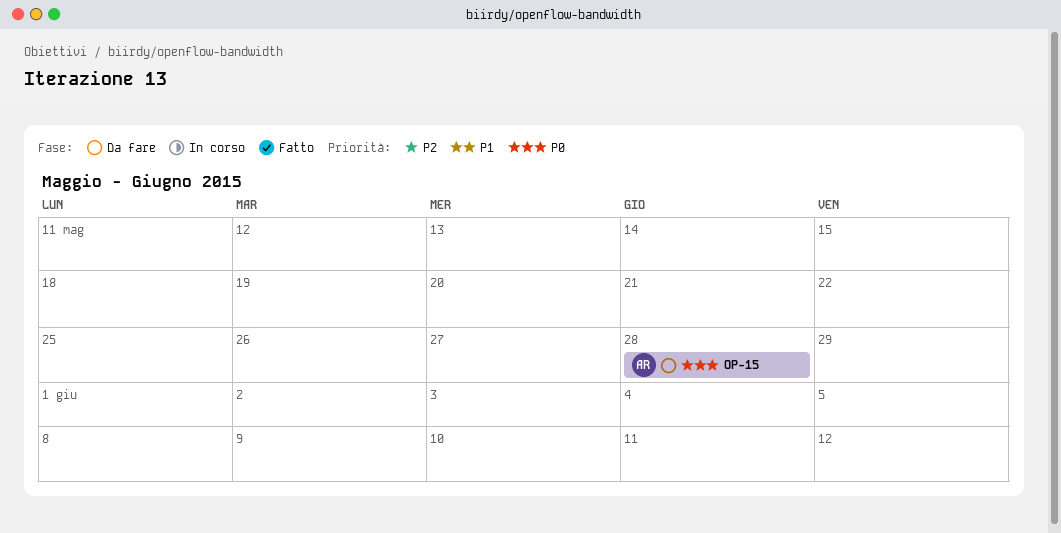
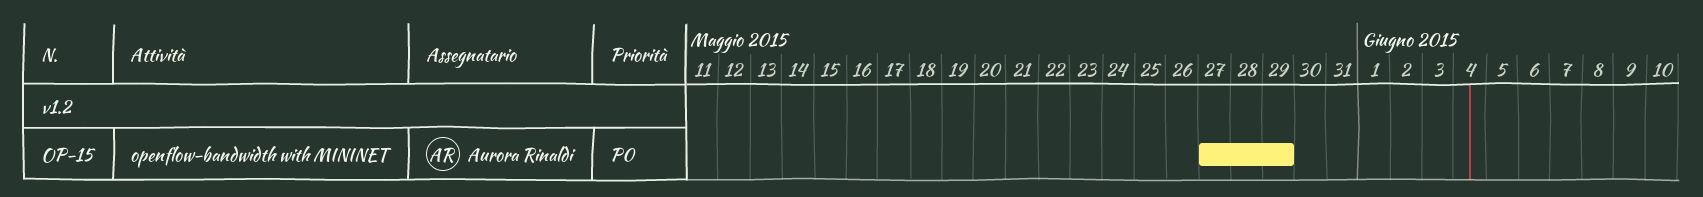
OP-15, start: May 28 -> May 27
OP-15, due: May 28 -> May 29

